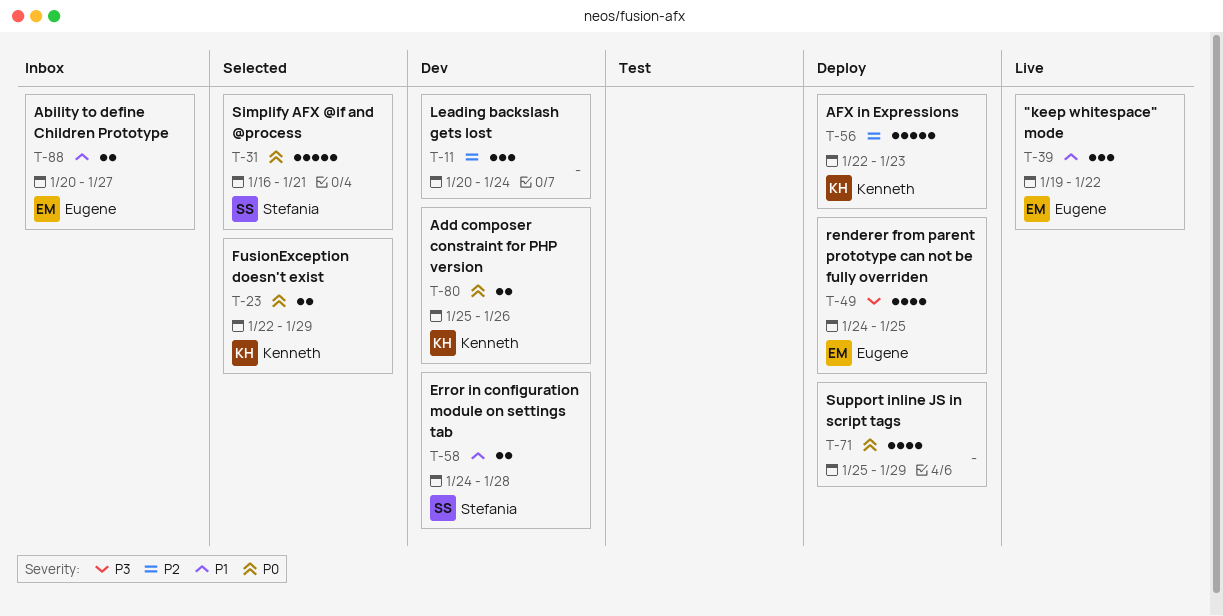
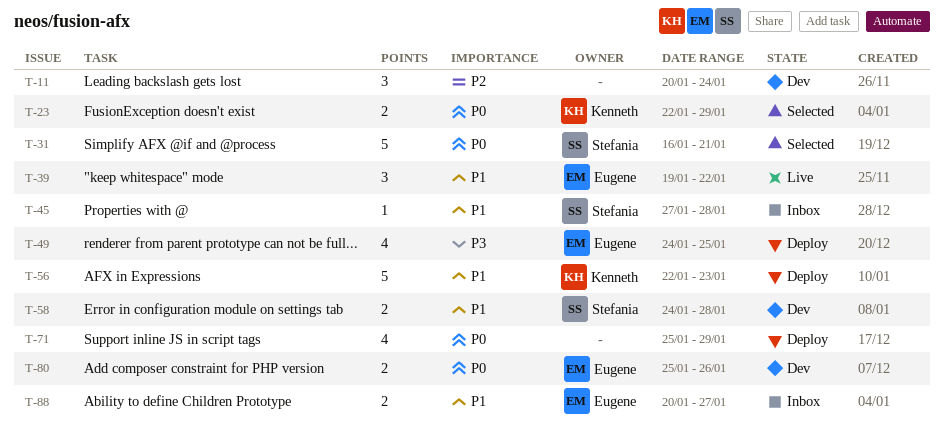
T-45: none -> present
T-56, priority: P2 -> P1
T-80, owner: Kenneth -> Eugene

